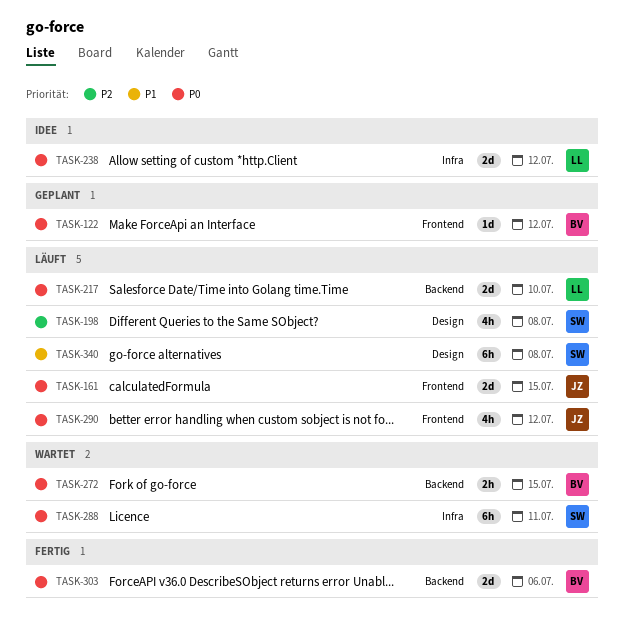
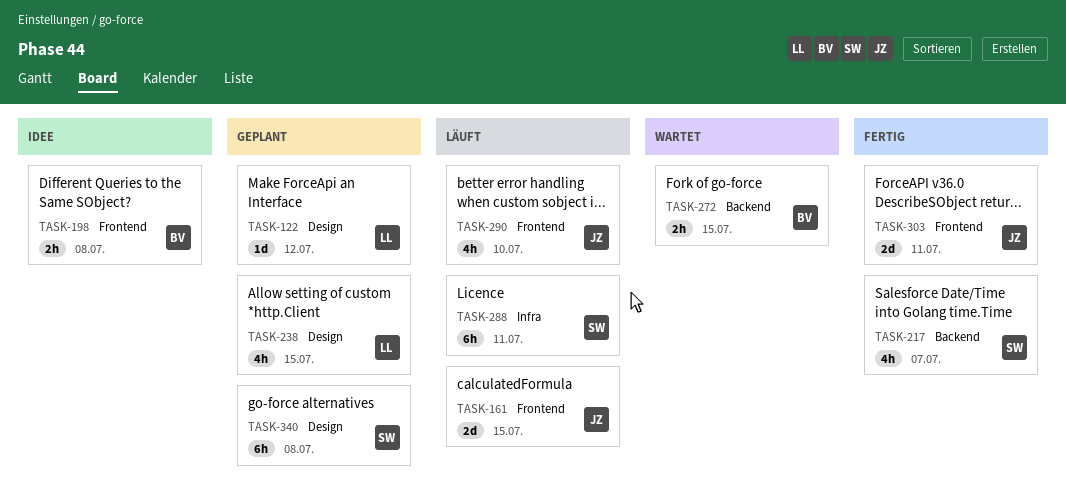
TASK-122, owner: BV -> LL
TASK-122, label: Frontend -> Design
TASK-198, status: Läuft -> Idee
TASK-198, owner: SW -> BV
TASK-198, label: Design -> Frontend
TASK-198, estimate: 4h -> 2h
TASK-217, status: Läuft -> Fertig
TASK-217, owner: LL -> SW
TASK-217, estimate: 2d -> 4h
TASK-217, due: Jul 10 -> Jul 7
TASK-238, status: Idee -> Geplant
TASK-238, label: Infra -> Design
TASK-238, estimate: 2d -> 4h
TASK-238, due: Jul 12 -> Jul 15
TASK-288, status: Wartet -> Läuft
TASK-290, due: Jul 12 -> Jul 10
TASK-303, owner: BV -> JZ
TASK-303, label: Backend -> Frontend
TASK-303, due: Jul 6 -> Jul 11
TASK-340, status: Läuft -> Geplant

